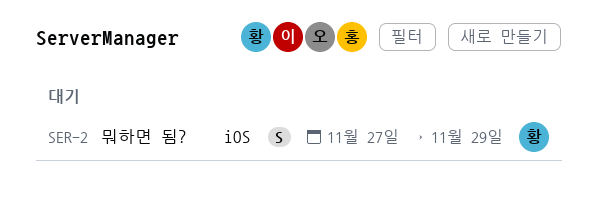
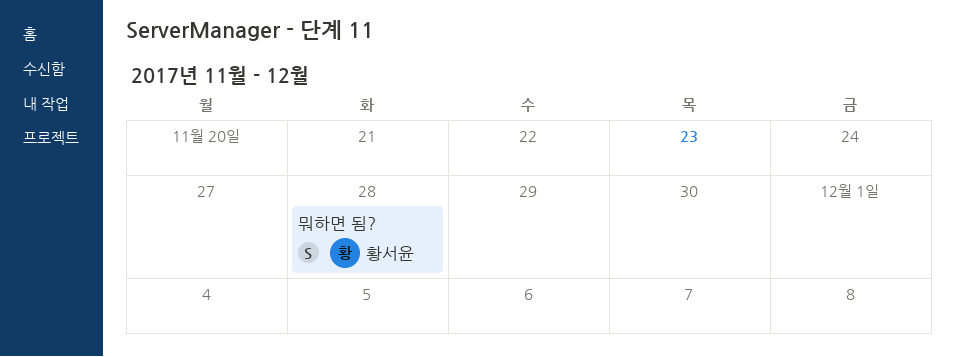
뭐하면 됨?, due: Nov 29 -> Nov 28

